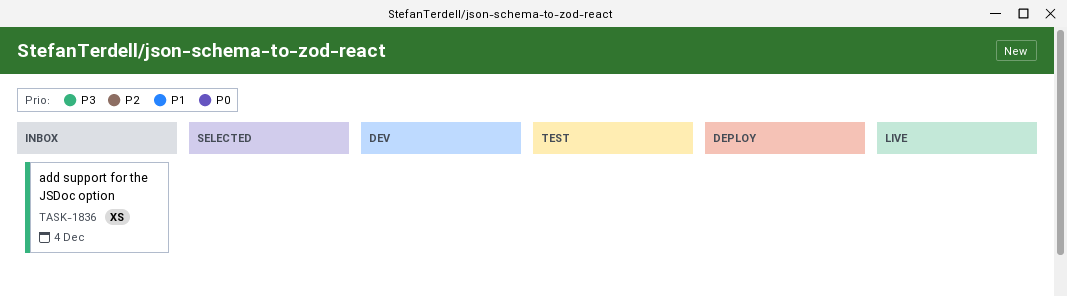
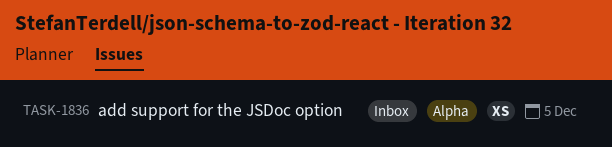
TASK-1836, due: Dec 4 -> Dec 5

